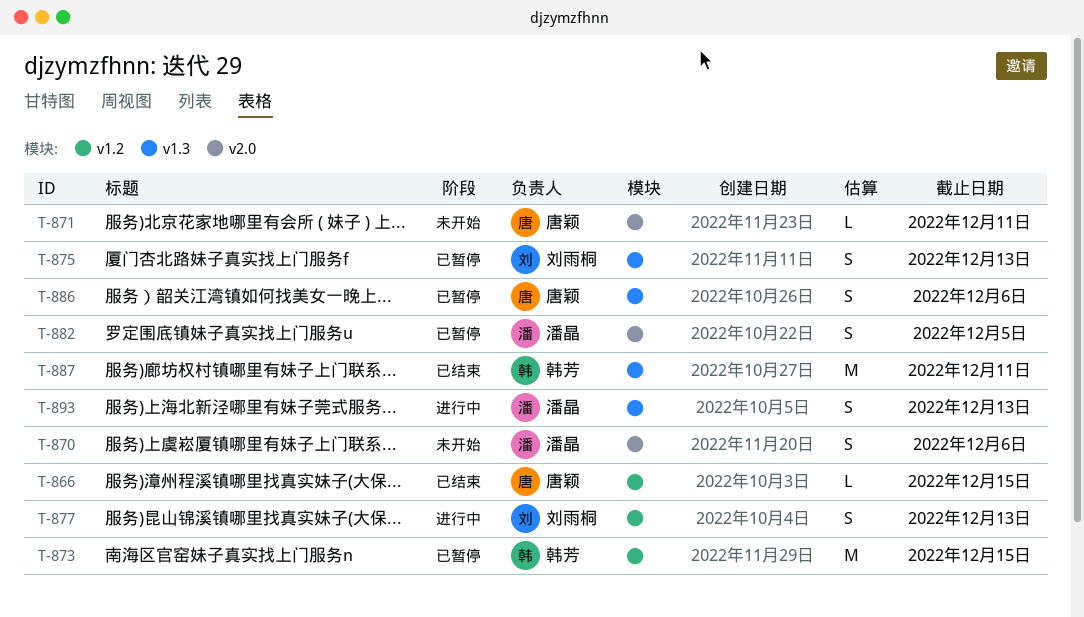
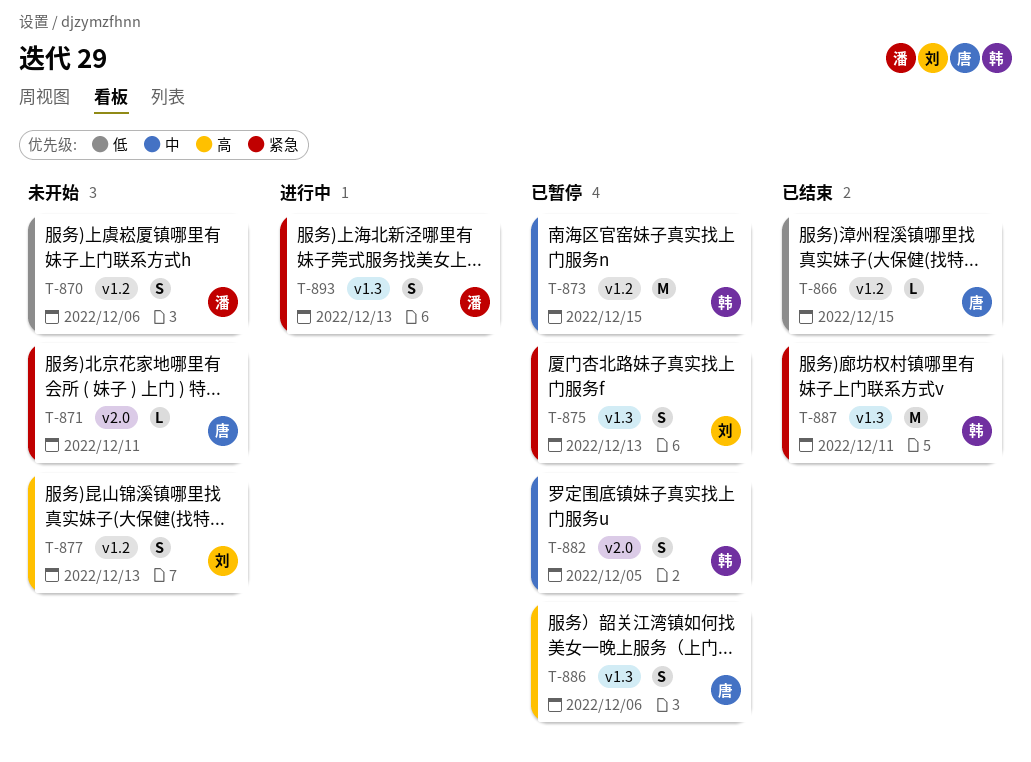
T-870, label: v2.0 -> v1.2
T-877, status: 进行中 -> 未开始
T-882, owner: 潘晶 -> 韩芳

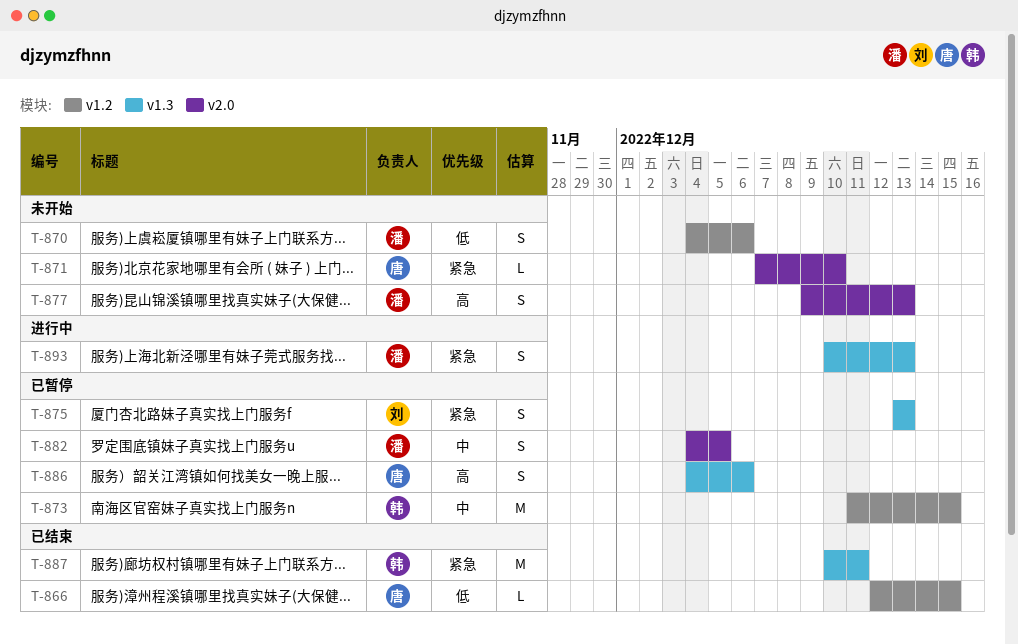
T-871, due: Dec 11 -> Dec 10
T-877, owner: 刘 -> 潘
T-877, label: v1.2 -> v2.0
T-882, owner: 韩 -> 潘

